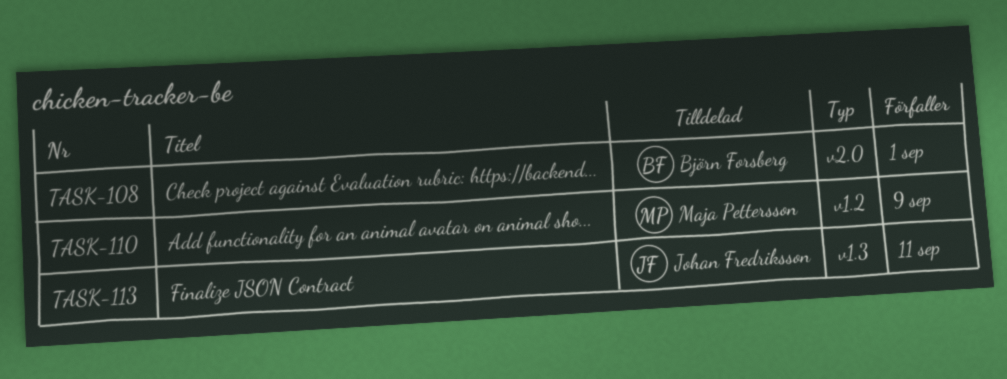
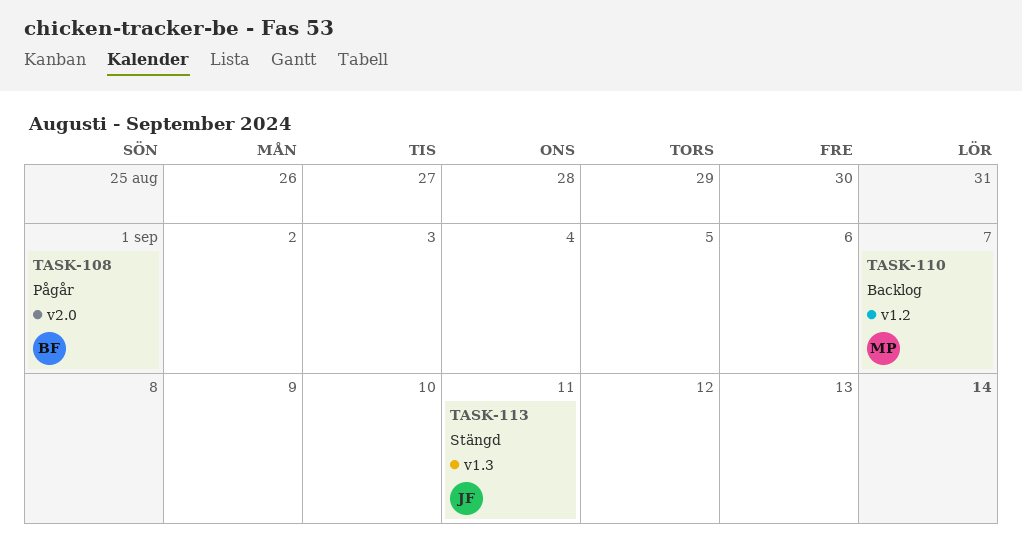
TASK-110, due: Sep 9 -> Sep 7

